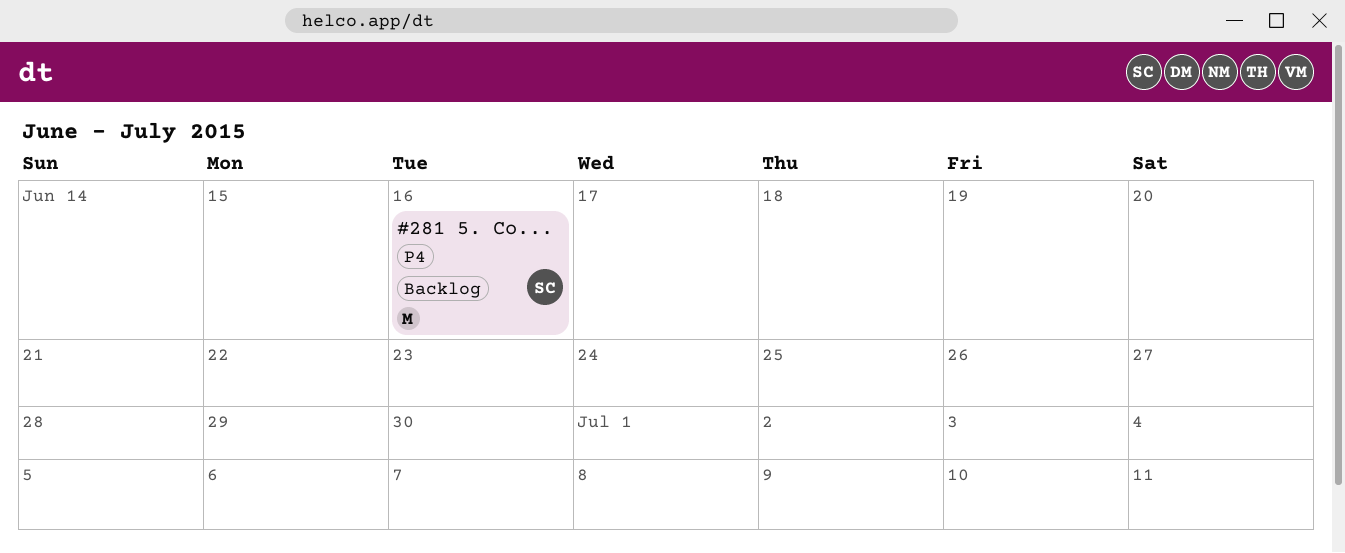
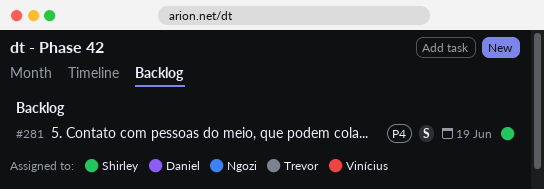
#281, estimate: M -> S
#281, due: Jun 16 -> Jun 19

